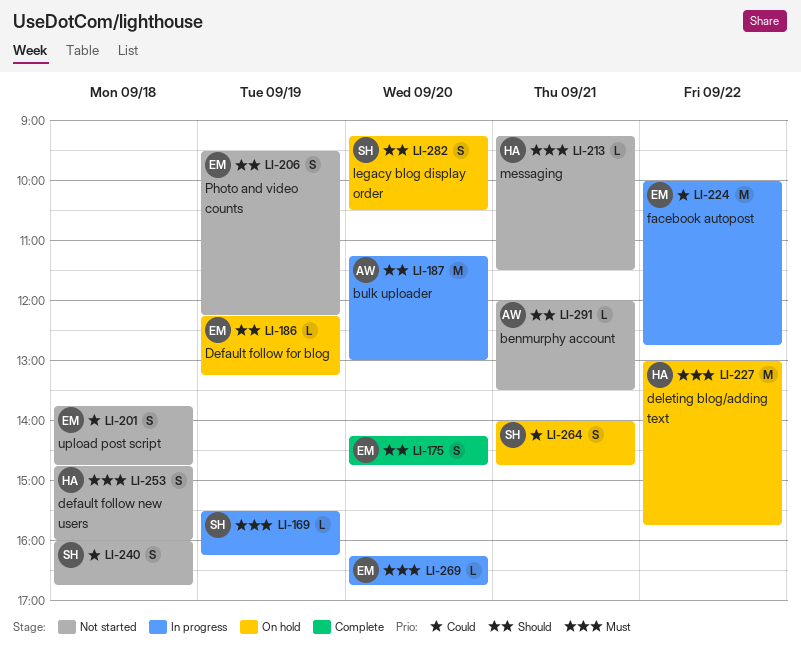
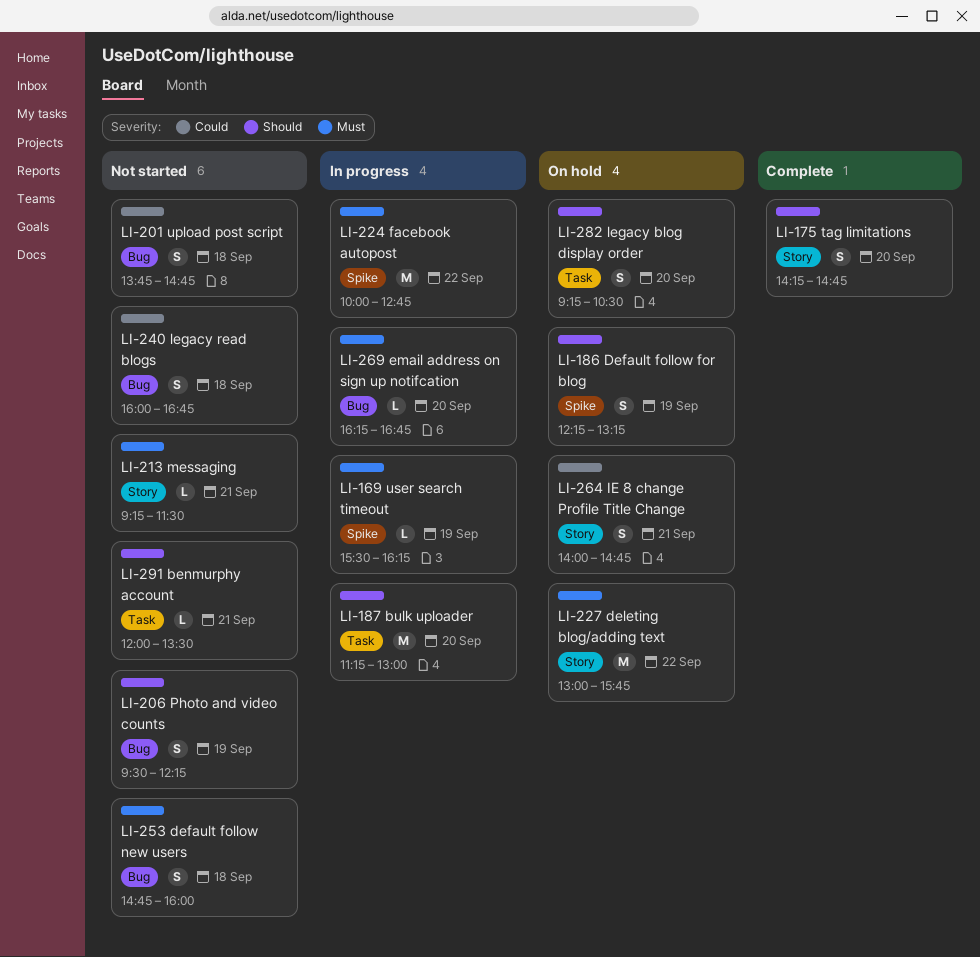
LI-186, estimate: L -> S
LI-224, priority: Could -> Must

